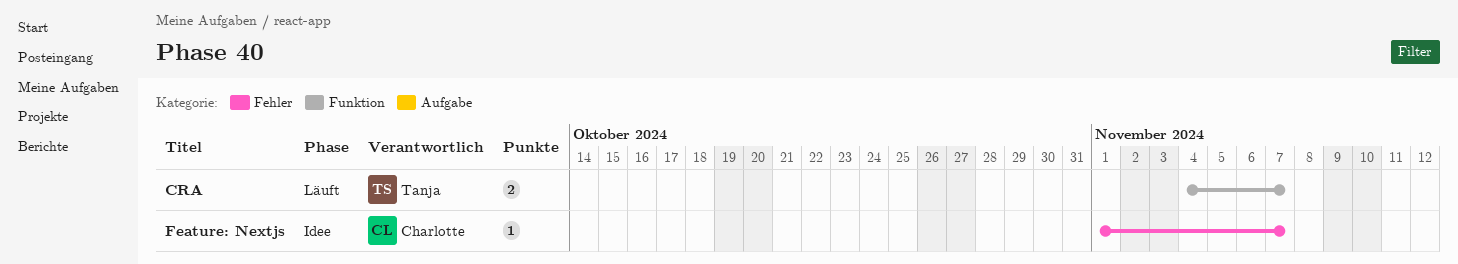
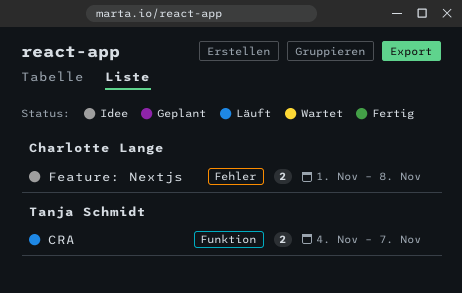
Feature: Nextjs, estimate: 1 -> 2
Feature: Nextjs, due: Nov 7 -> Nov 8

